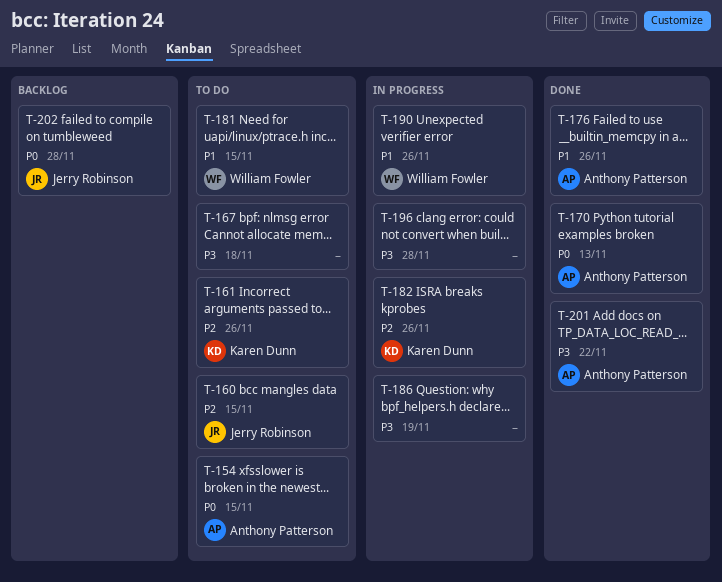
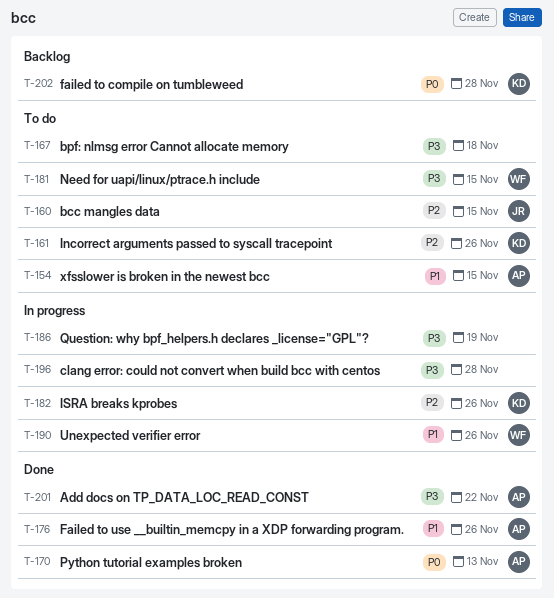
T-154, priority: P0 -> P1
T-181, priority: P1 -> P3
T-202, owner: Jerry Robinson -> Karen Dunn

